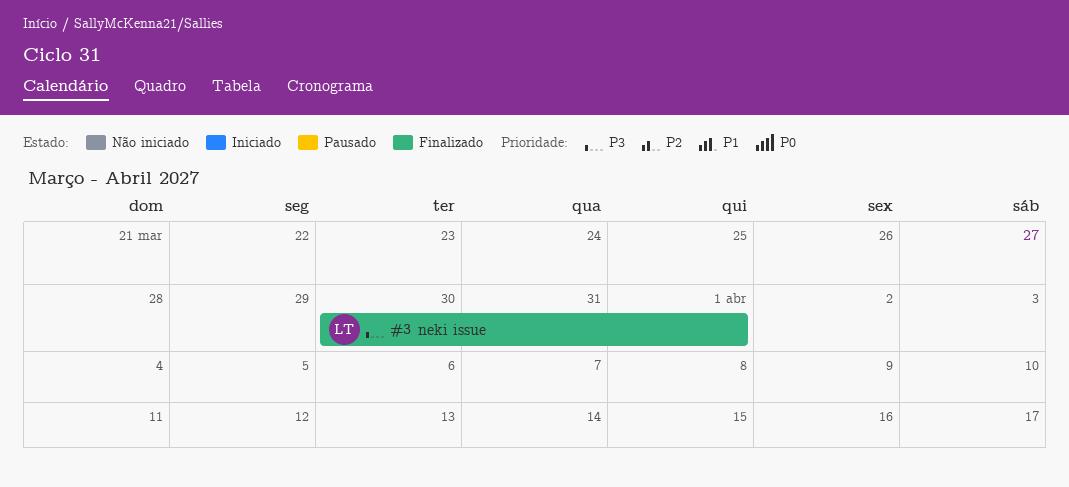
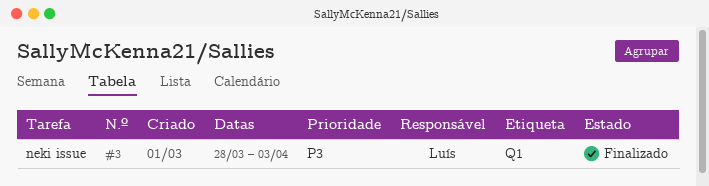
#3, start: Mar 30 -> Mar 28
#3, due: Apr 1 -> Apr 3

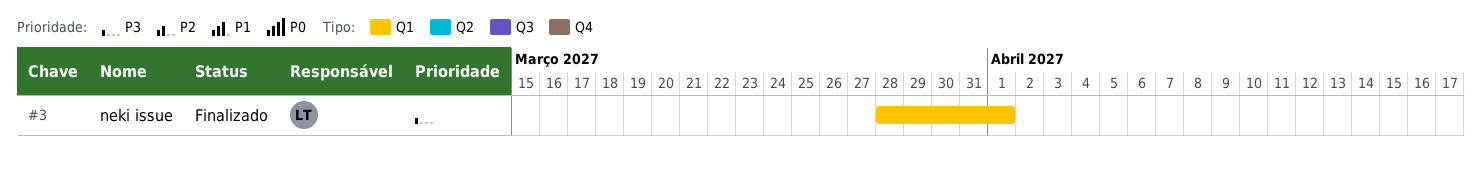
#3, due: Apr 3 -> Apr 1

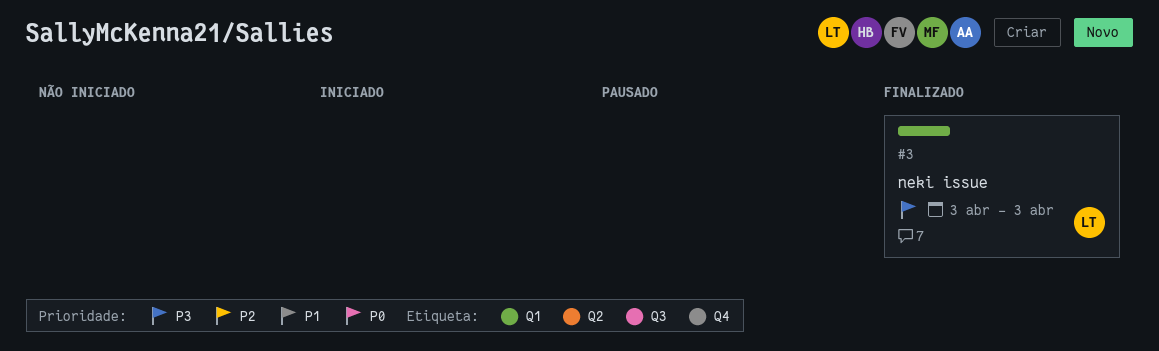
#3, start: Mar 28 -> Apr 3
#3, due: Apr 1 -> Apr 3

